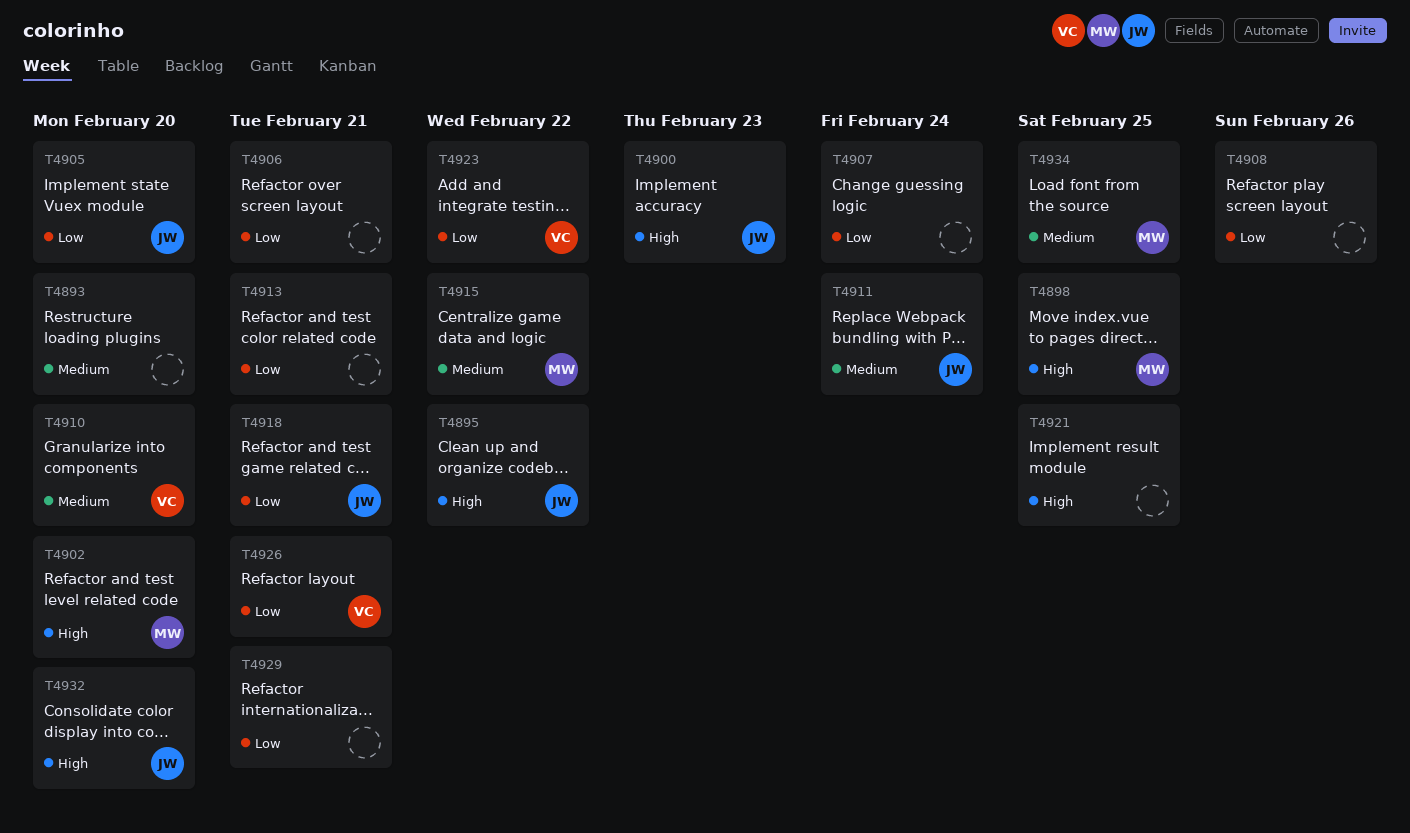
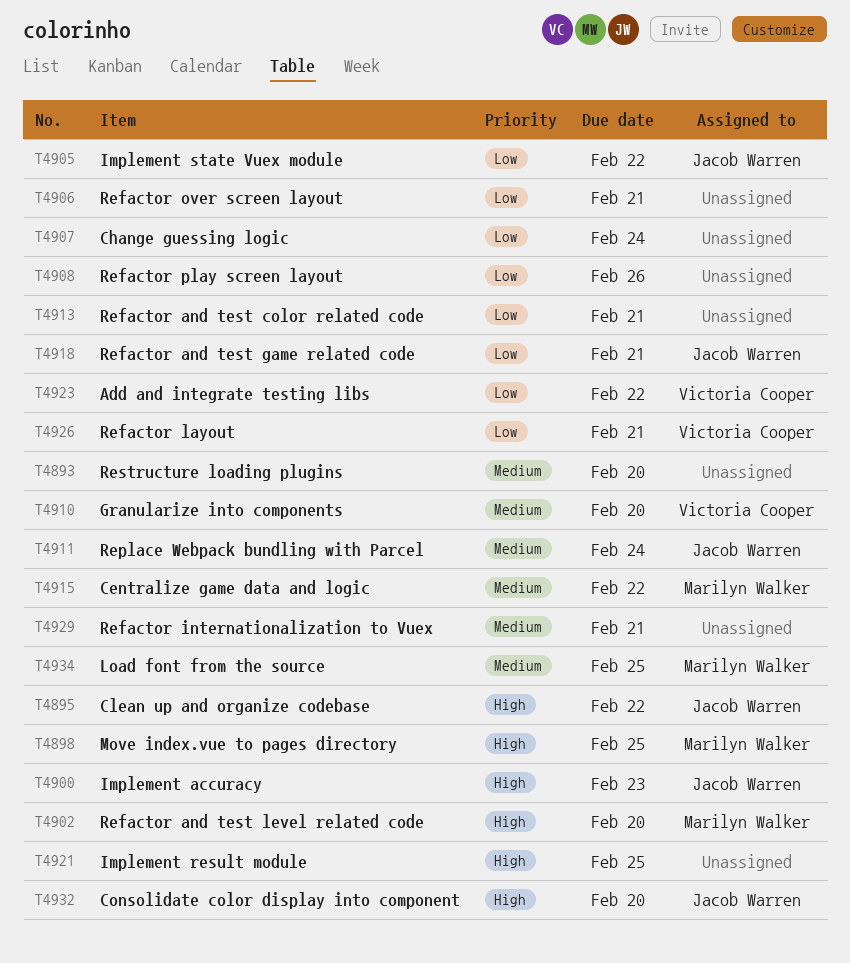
T4905, due: Feb 20 -> Feb 22
T4929, priority: Low -> Medium

